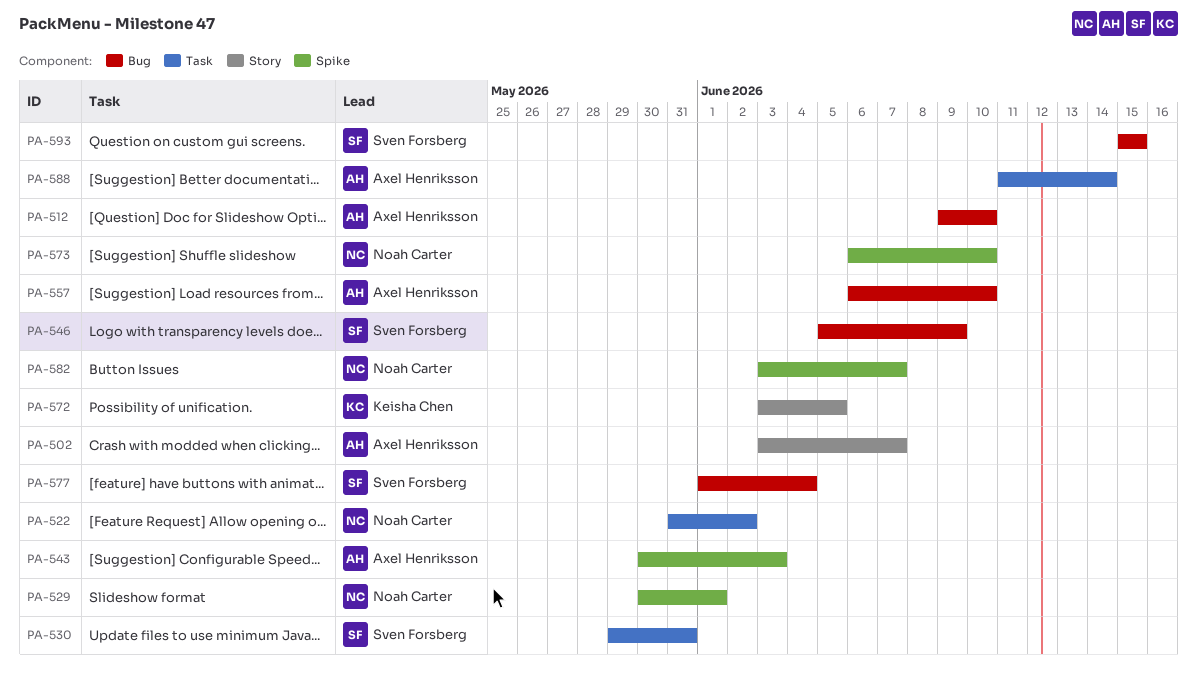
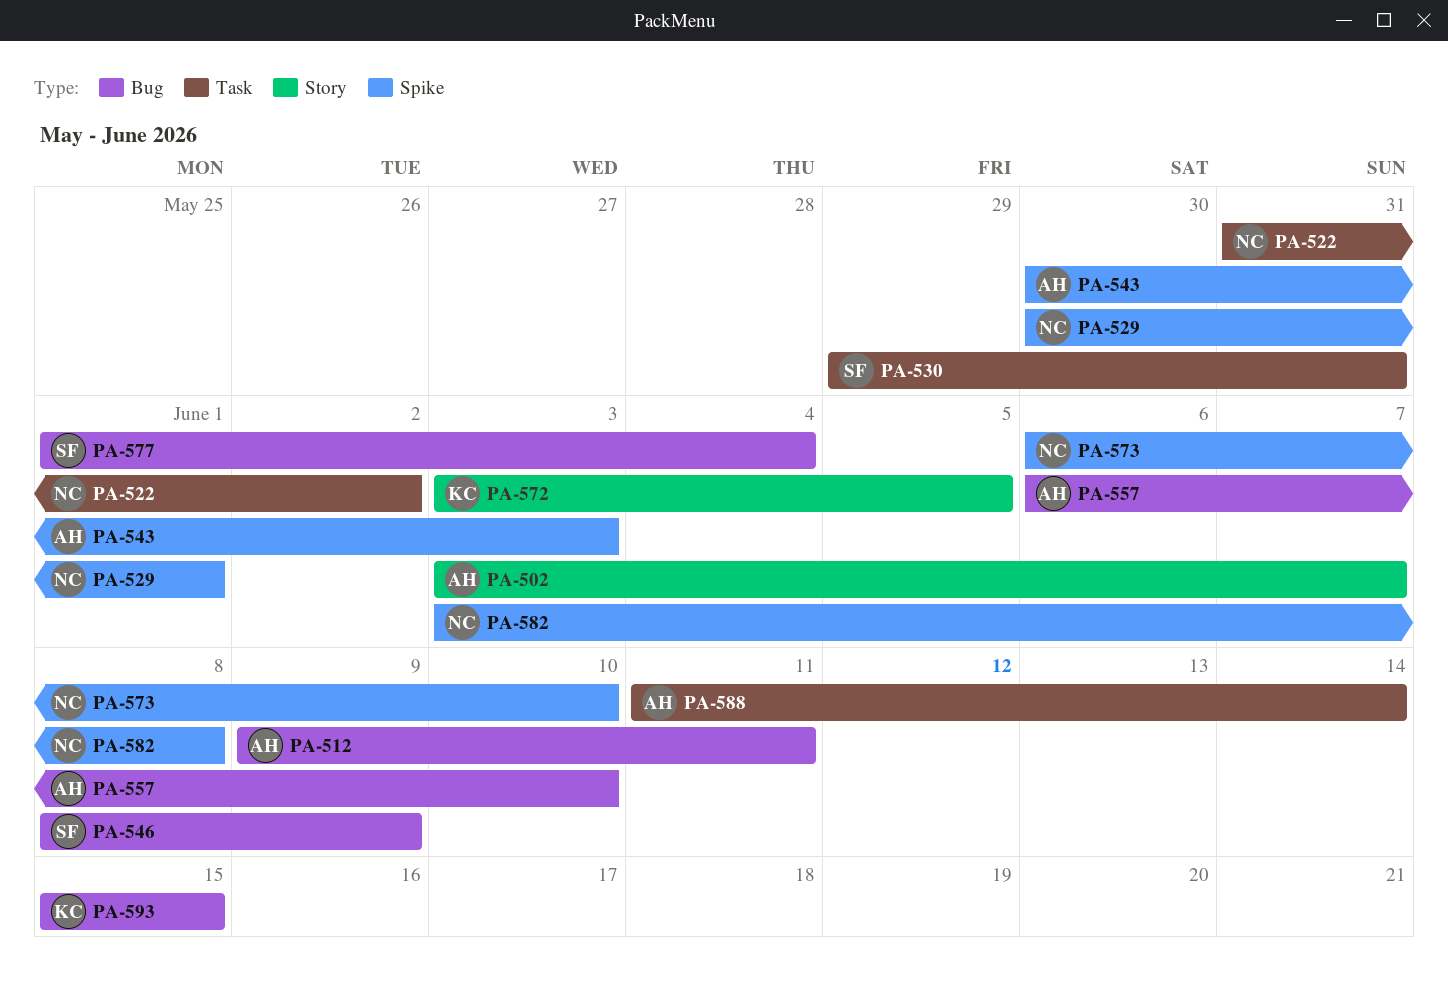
PA-512, due: Jun 10 -> Jun 11
PA-546, start: Jun 5 -> Jun 8
PA-582, due: Jun 7 -> Jun 8
PA-593, owner: Sven Forsberg -> Keisha Chen

